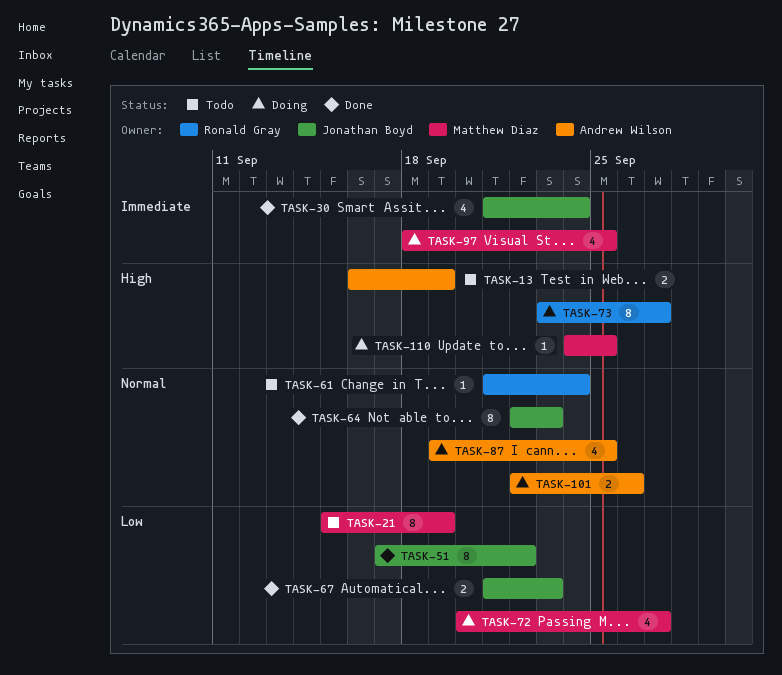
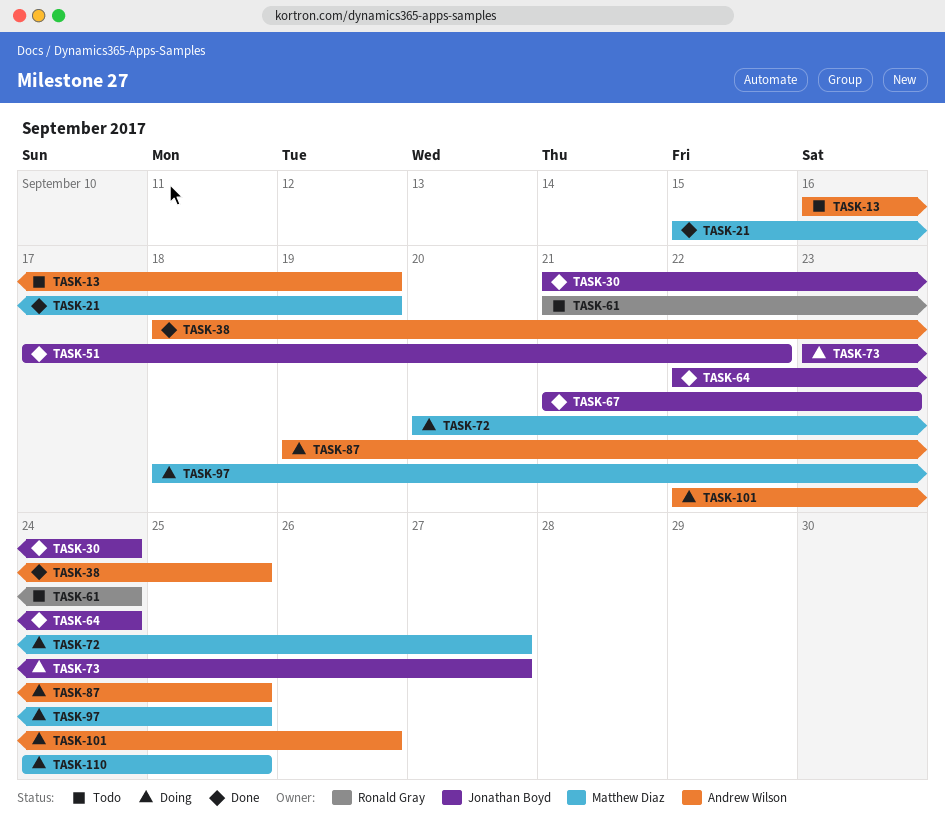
TASK-21, status: Todo -> Done
TASK-38: none -> present
TASK-64, due: Sep 23 -> Sep 24
TASK-73, owner: Ronald Gray -> Jonathan Boyd

